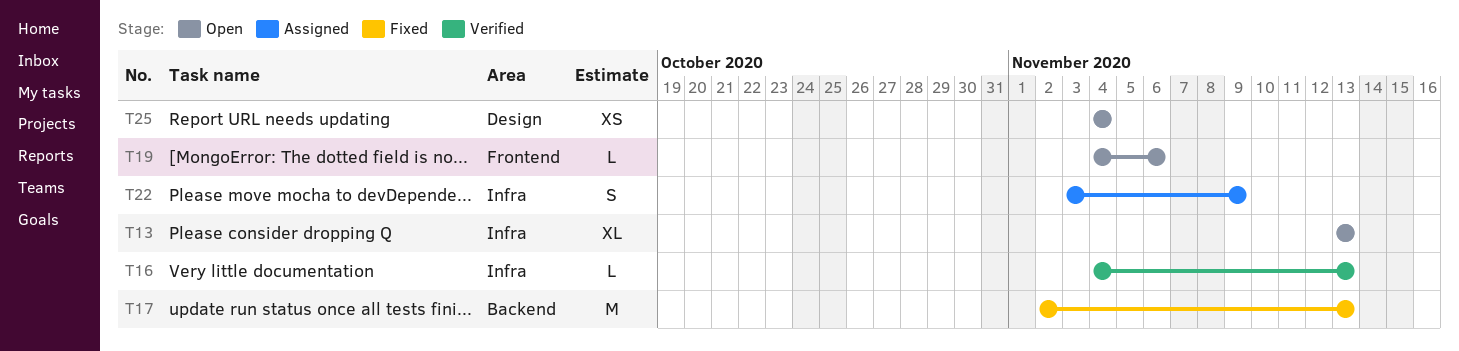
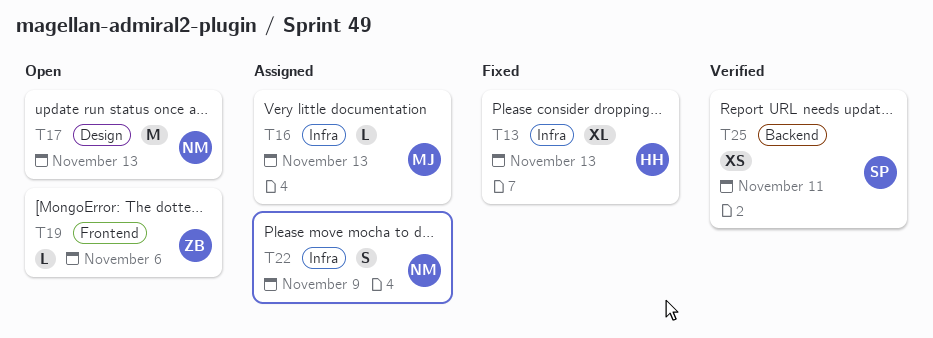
T13, status: Open -> Fixed
T16, status: Verified -> Assigned
T17, status: Fixed -> Open
T17, label: Backend -> Design
T25, status: Open -> Verified
T25, label: Design -> Backend
T25, due: Nov 4 -> Nov 11

